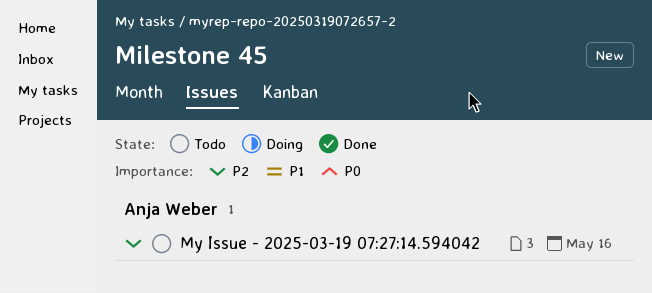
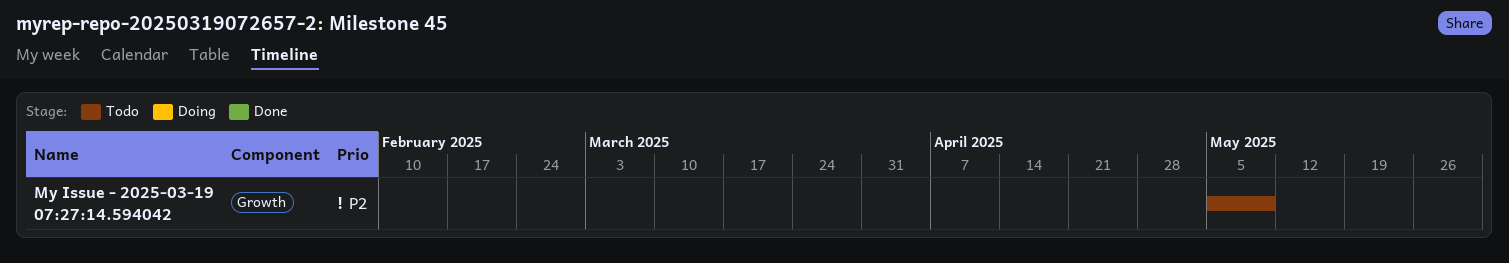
My Issue - 2025-03-19 07:27:14.594042, due: May 16 -> May 9

